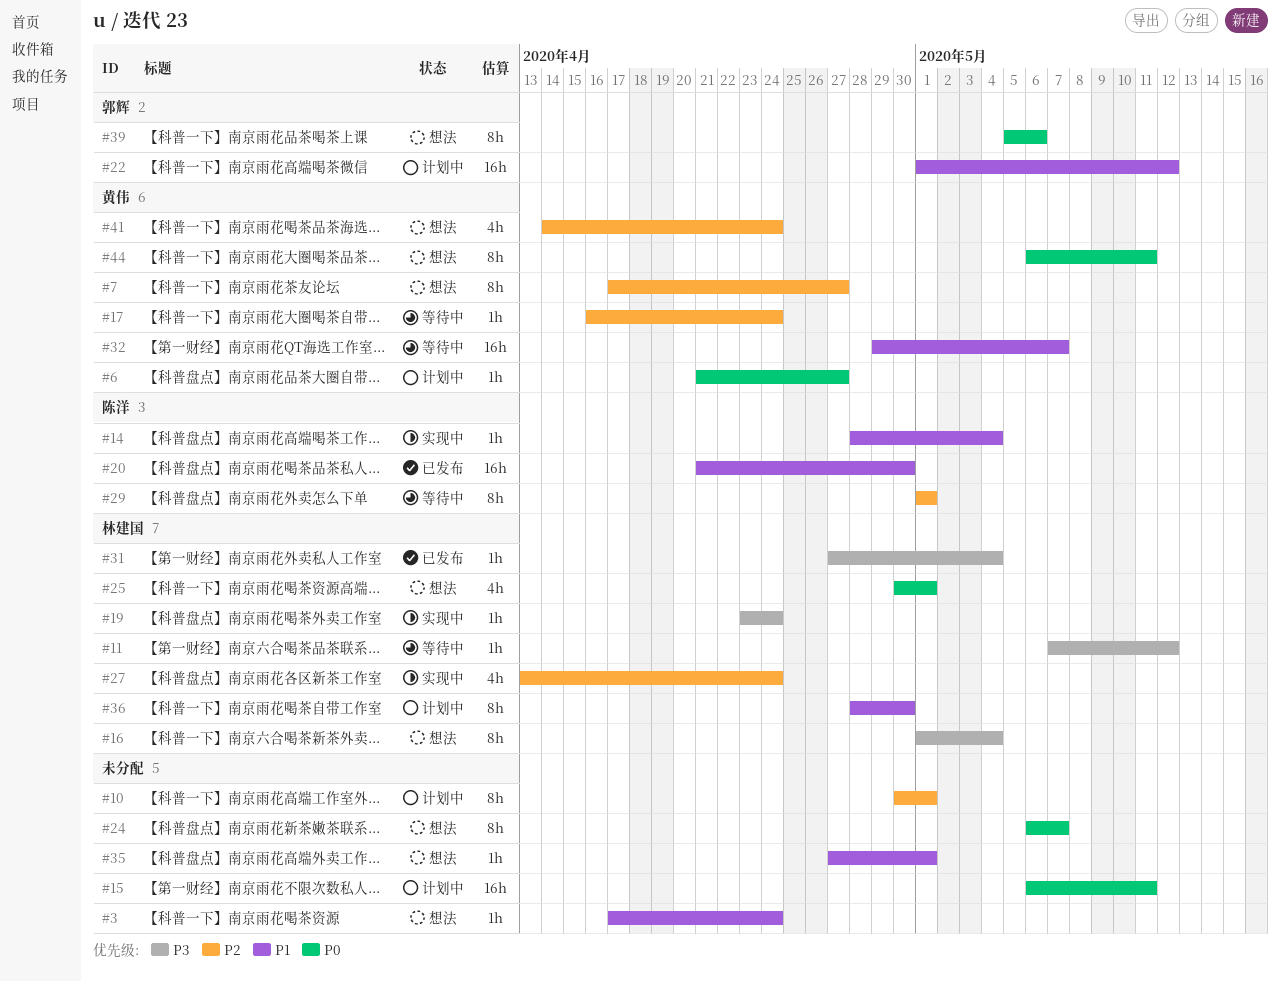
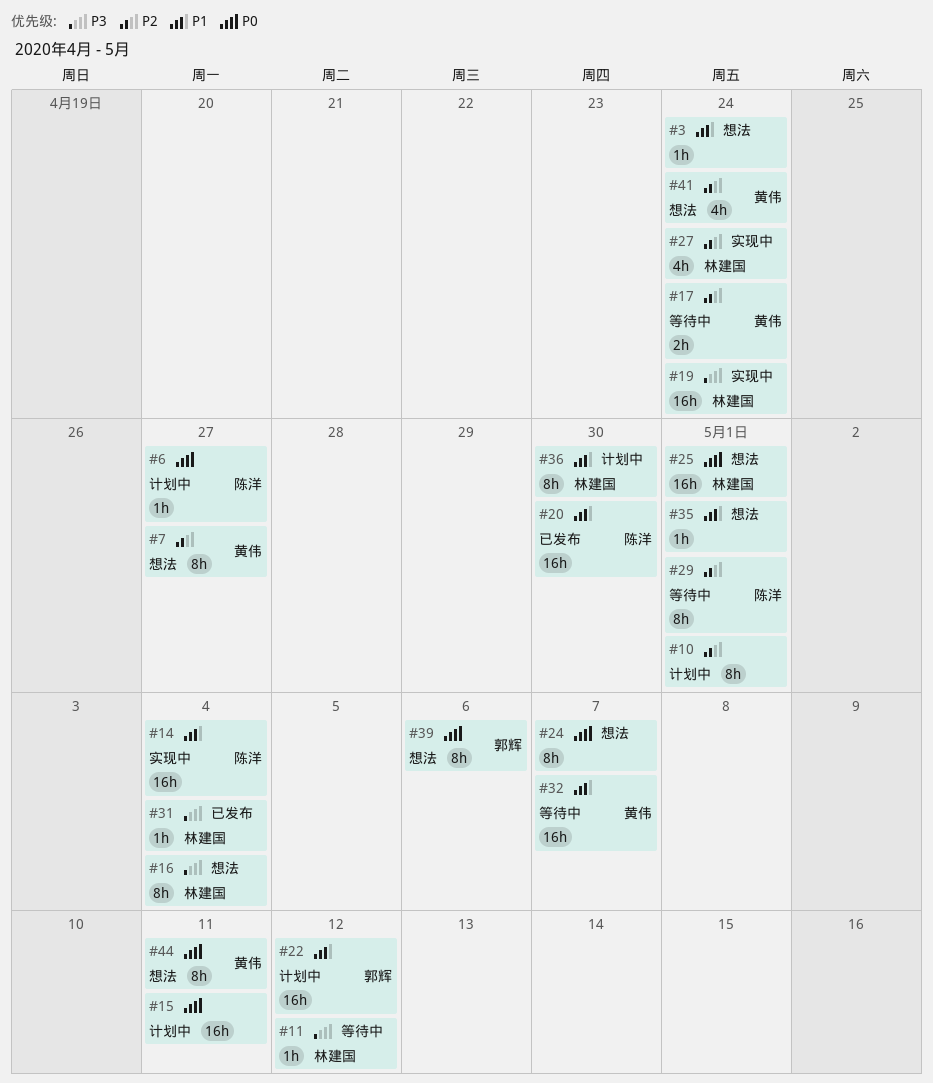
#6, owner: 黄伟 -> 陈洋
#14, estimate: 1h -> 16h
#17, estimate: 1h -> 2h
#19, estimate: 1h -> 16h
#25, estimate: 4h -> 16h

